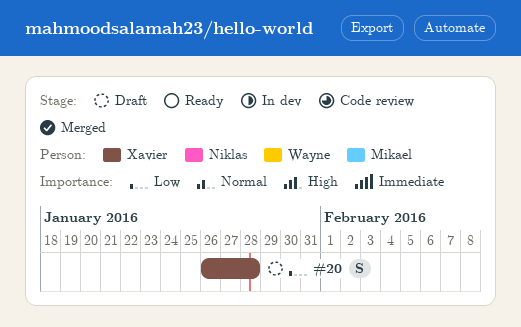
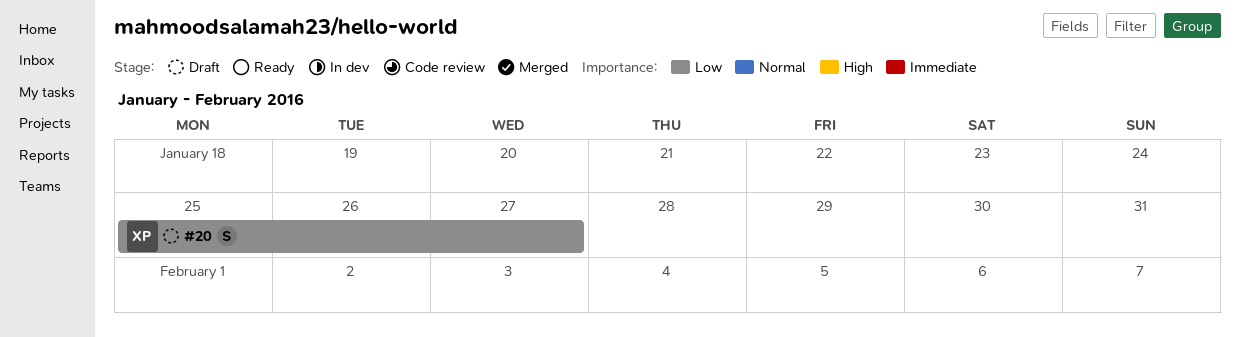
#20, start: Jan 26 -> Jan 25
#20, due: Jan 28 -> Jan 27

